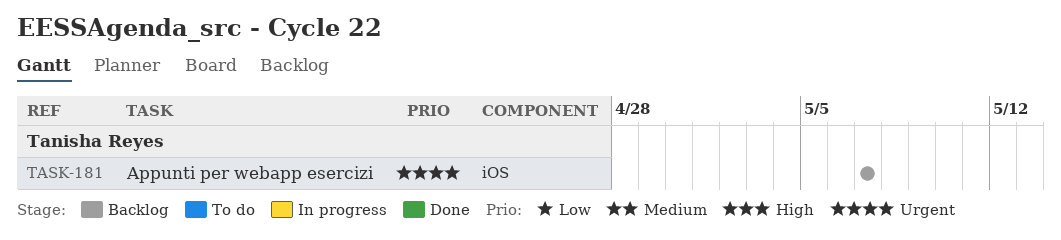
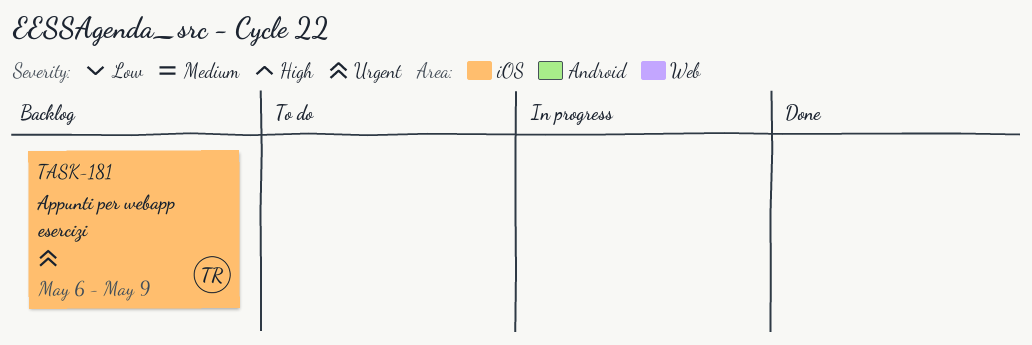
TASK-181, start: May 7 -> May 6
TASK-181, due: May 7 -> May 9

